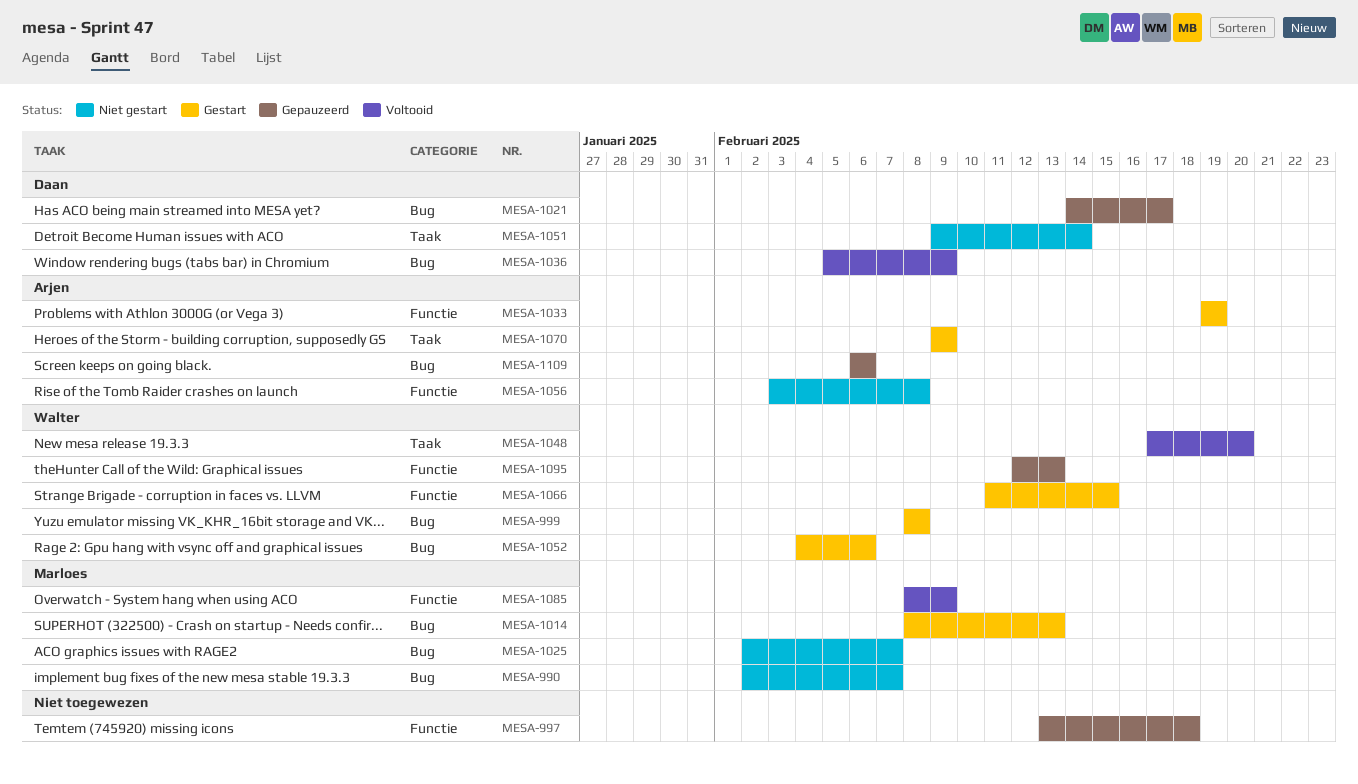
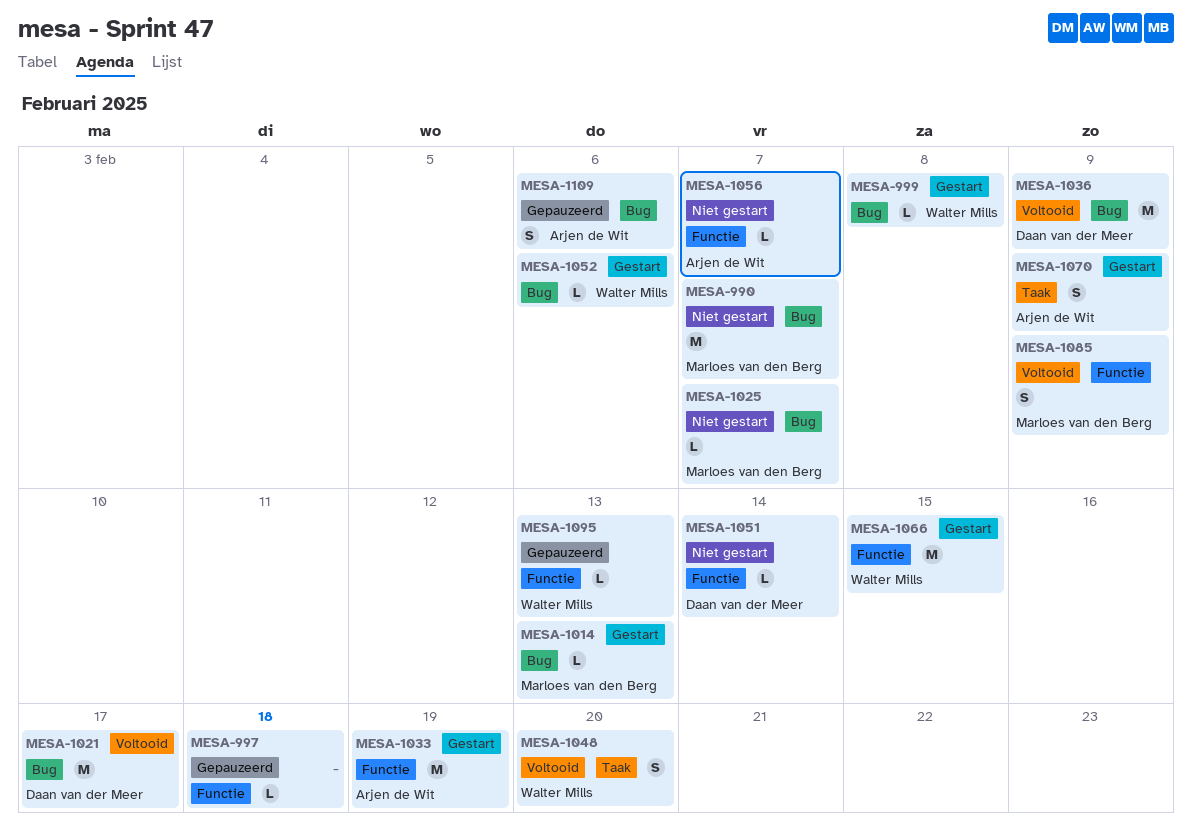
MESA-1021, status: Gepauzeerd -> Voltooid
MESA-1051, label: Taak -> Functie
MESA-1056, due: Feb 8 -> Feb 7

